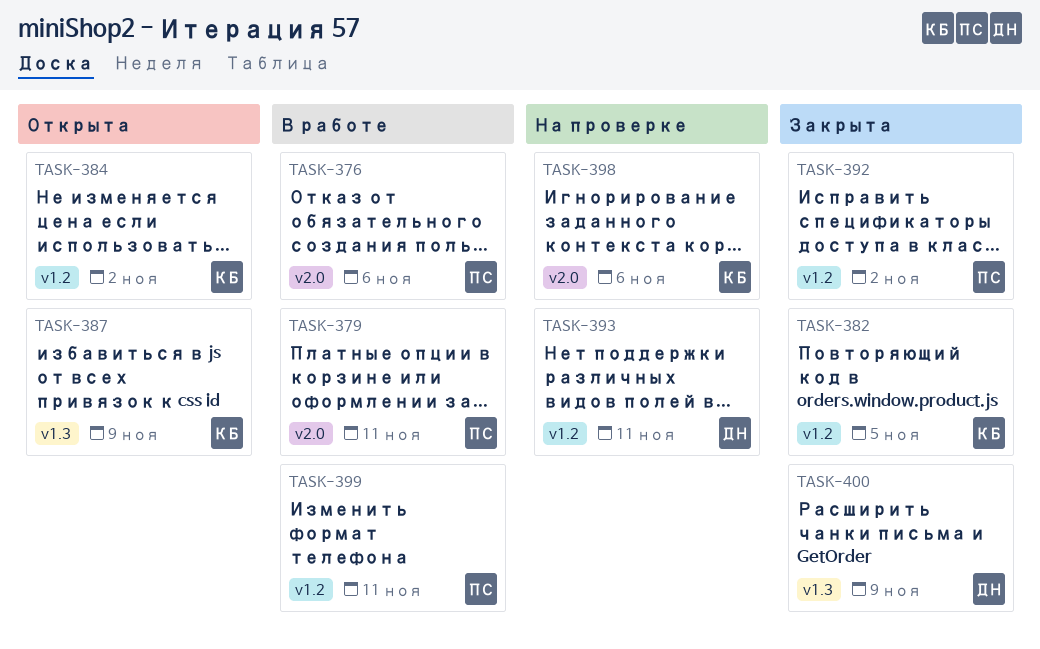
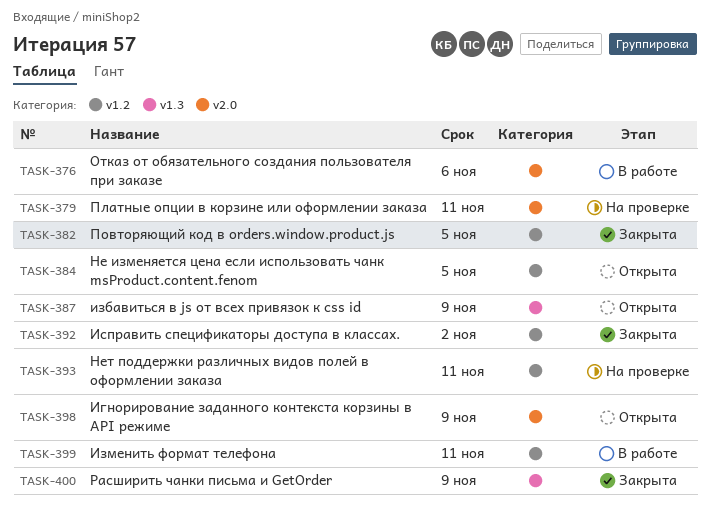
TASK-379, status: В работе -> На проверке
TASK-384, due: Nov 2 -> Nov 5
TASK-398, status: На проверке -> Открыта
TASK-398, due: Nov 6 -> Nov 9

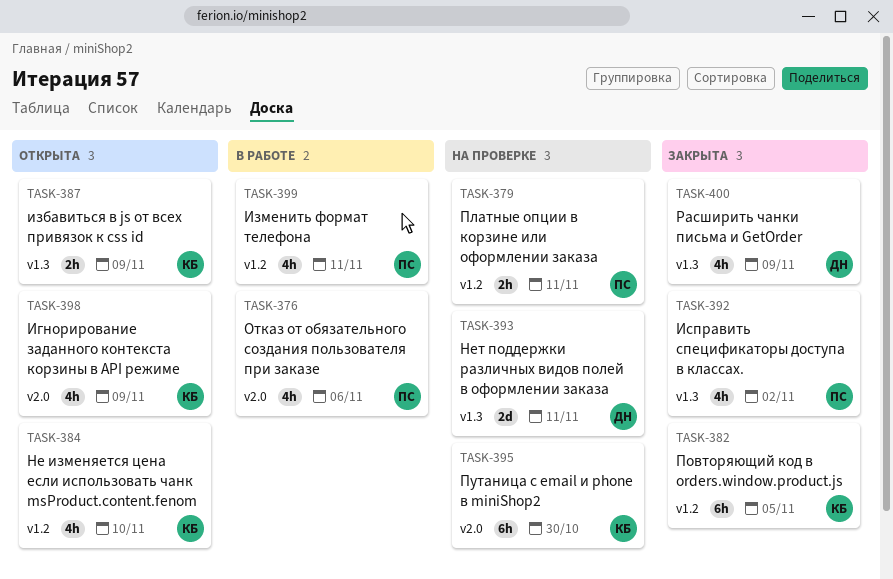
TASK-379, label: v2.0 -> v1.2
TASK-384, due: Nov 5 -> Nov 10
TASK-392, label: v1.2 -> v1.3
TASK-393, label: v1.2 -> v1.3
TASK-395: none -> present

